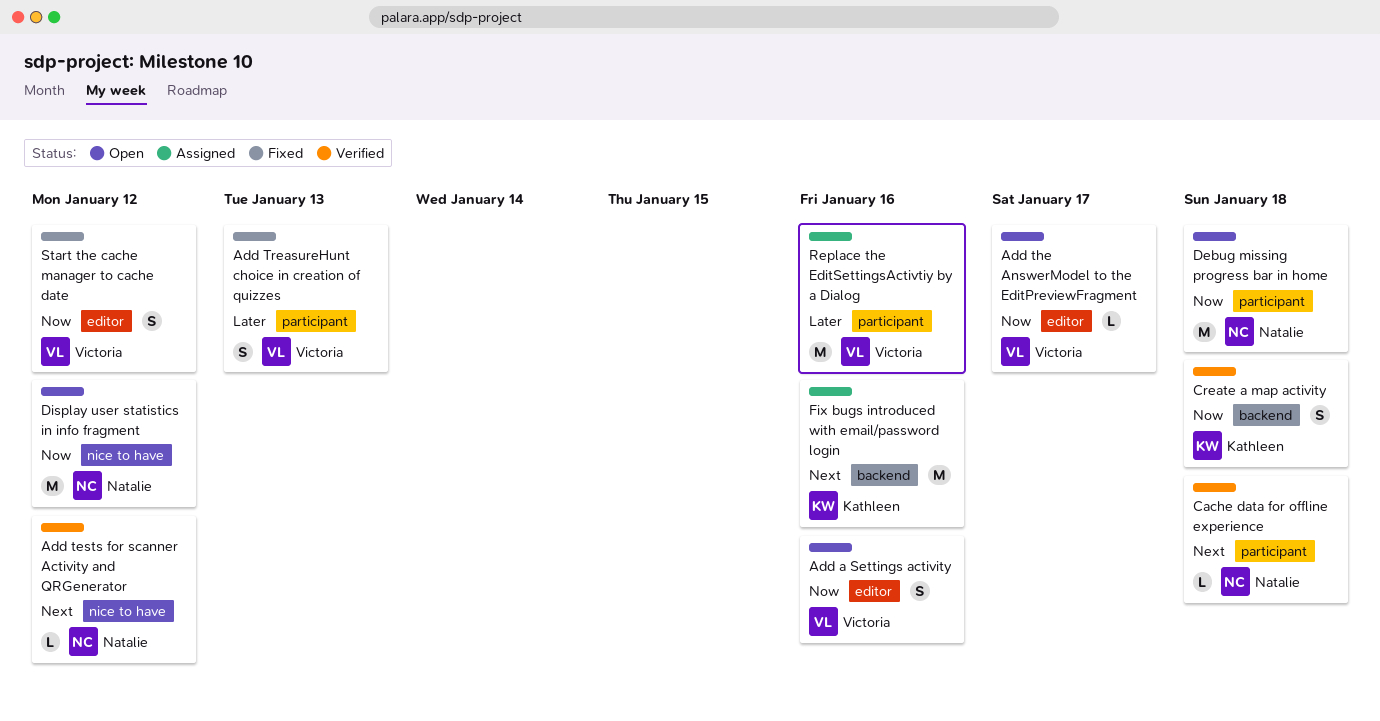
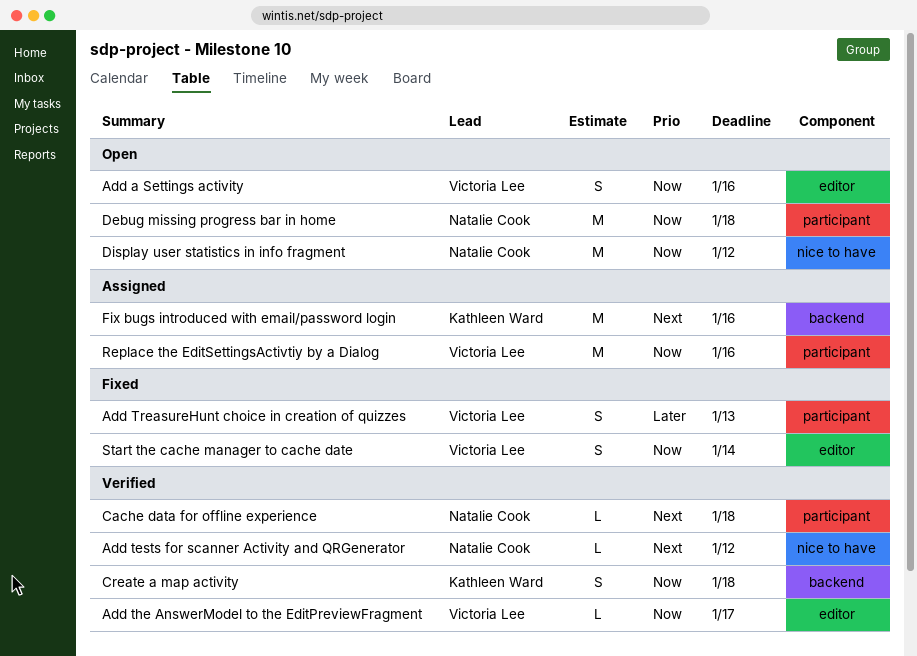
Add the AnswerModel to the EditPreviewFragment, status: Open -> Verified
Replace the EditSettingsActivtiy by a Dialog, priority: Later -> Now
Start the cache manager to cache date, due: Jan 12 -> Jan 14

